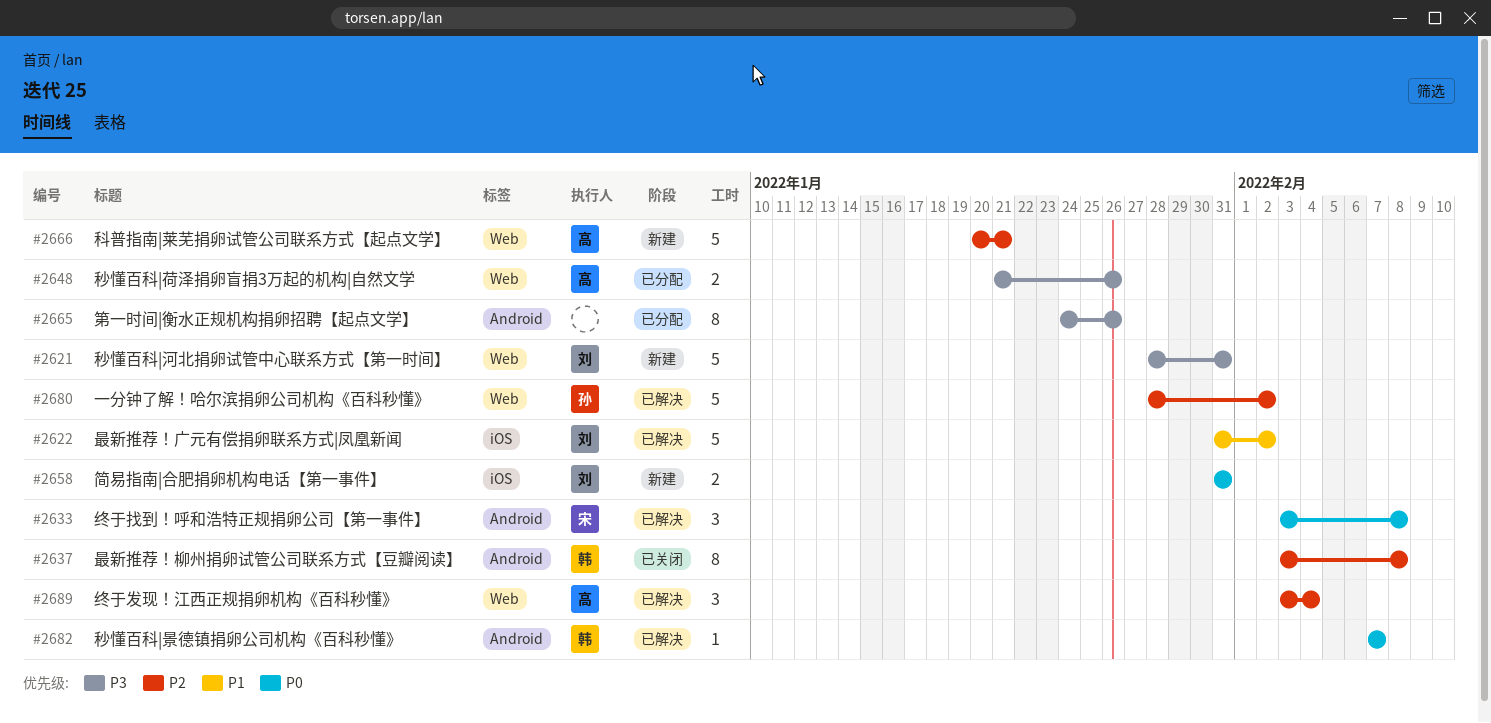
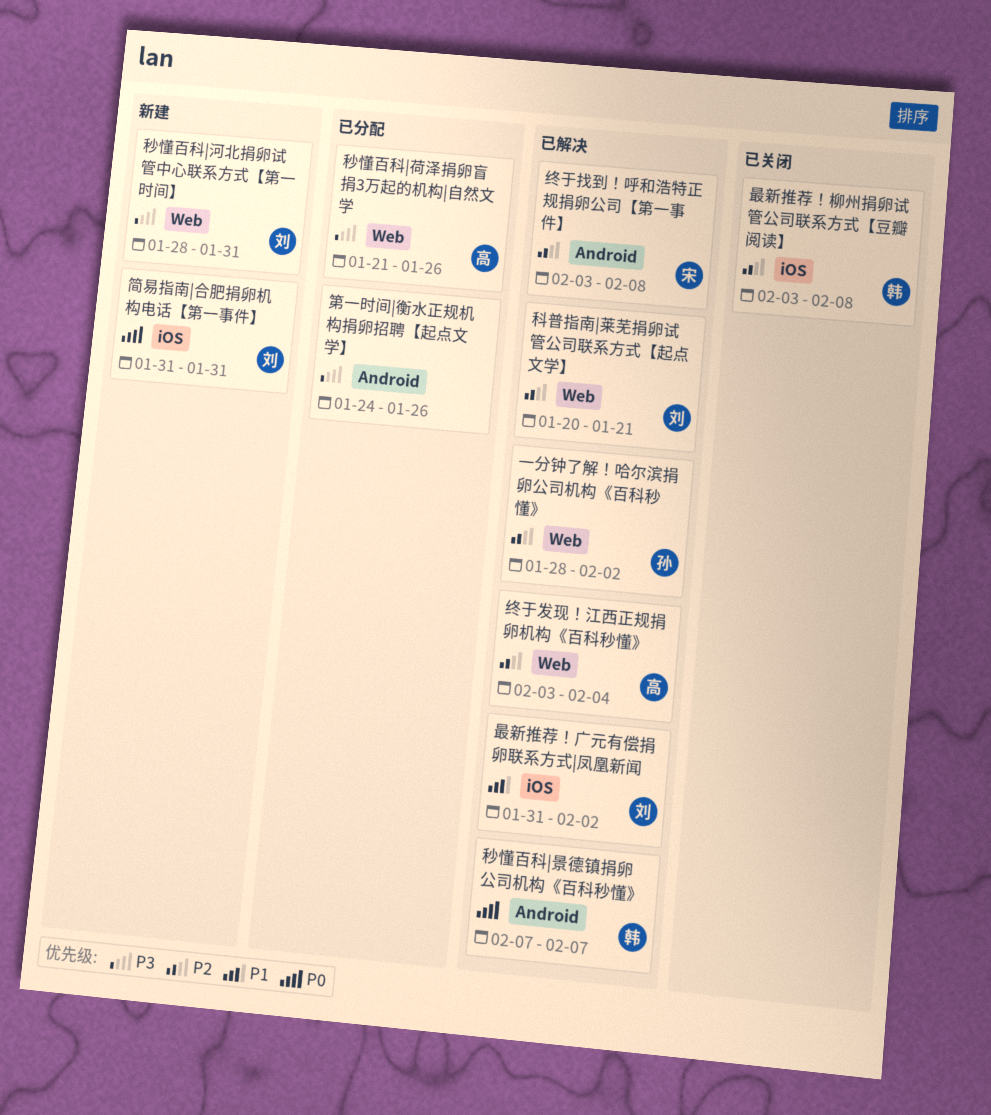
最新推荐！柳州捐卵试管公司联系方式【豆瓣阅读】, label: Android -> iOS
科普指南|莱芜捐卵试管公司联系方式【起点文学】, status: 新建 -> 已解决
科普指南|莱芜捐卵试管公司联系方式【起点文学】, owner: 高 -> 刘
终于找到！呼和浩特正规捐卵公司【第一事件】, priority: P0 -> P2

